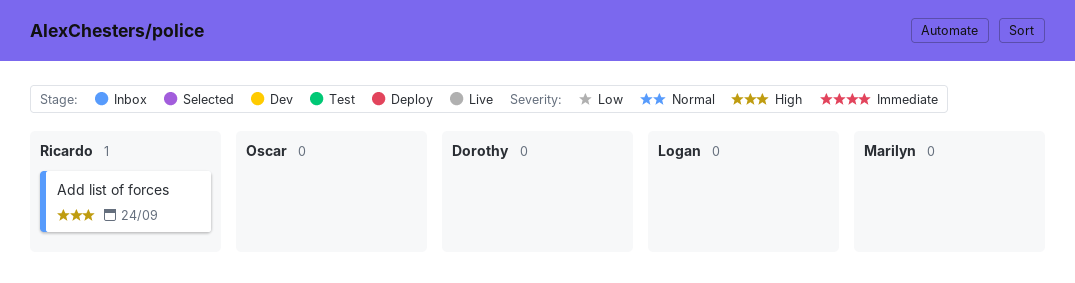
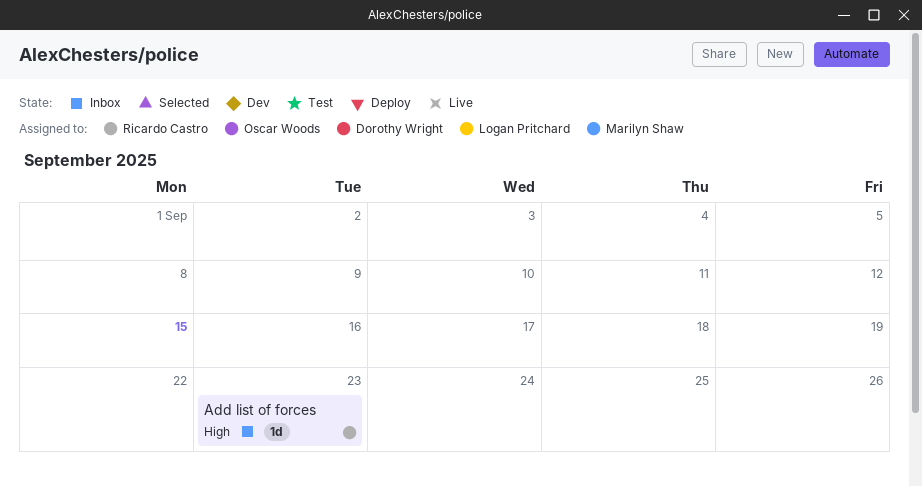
Add list of forces, due: Sep 24 -> Sep 23

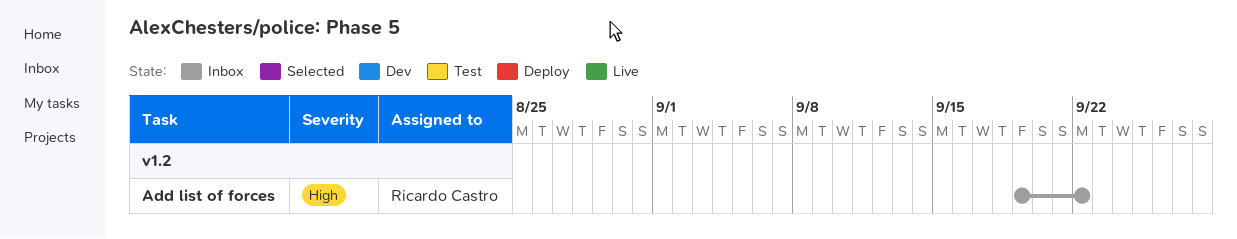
Add list of forces, due: Sep 23 -> Sep 22

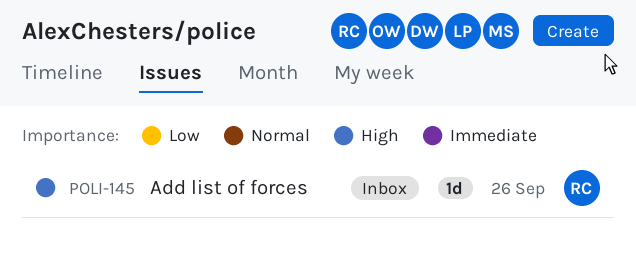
Add list of forces, due: Sep 22 -> Sep 26

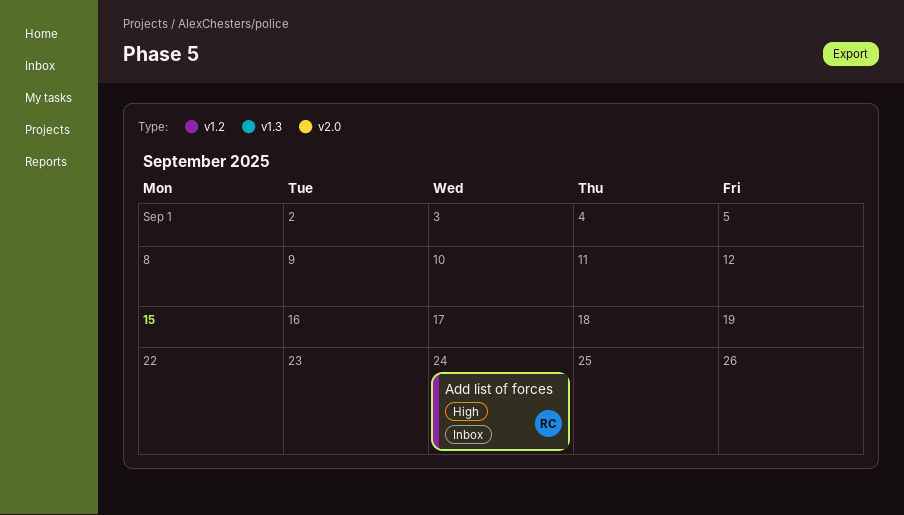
Add list of forces, due: Sep 26 -> Sep 24

